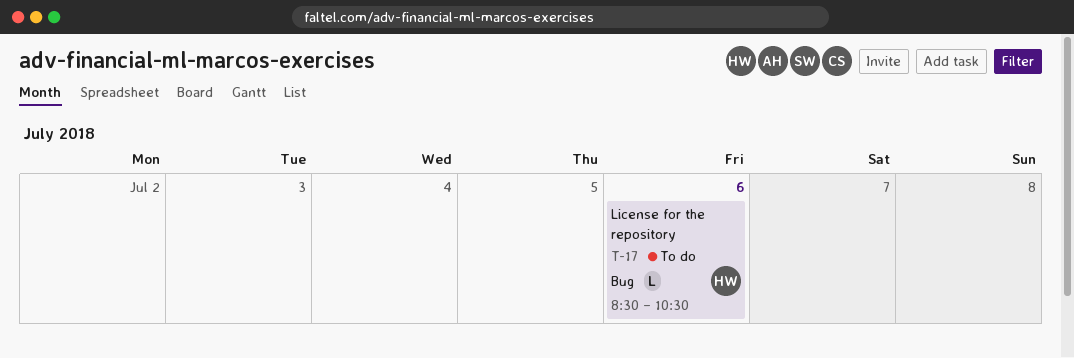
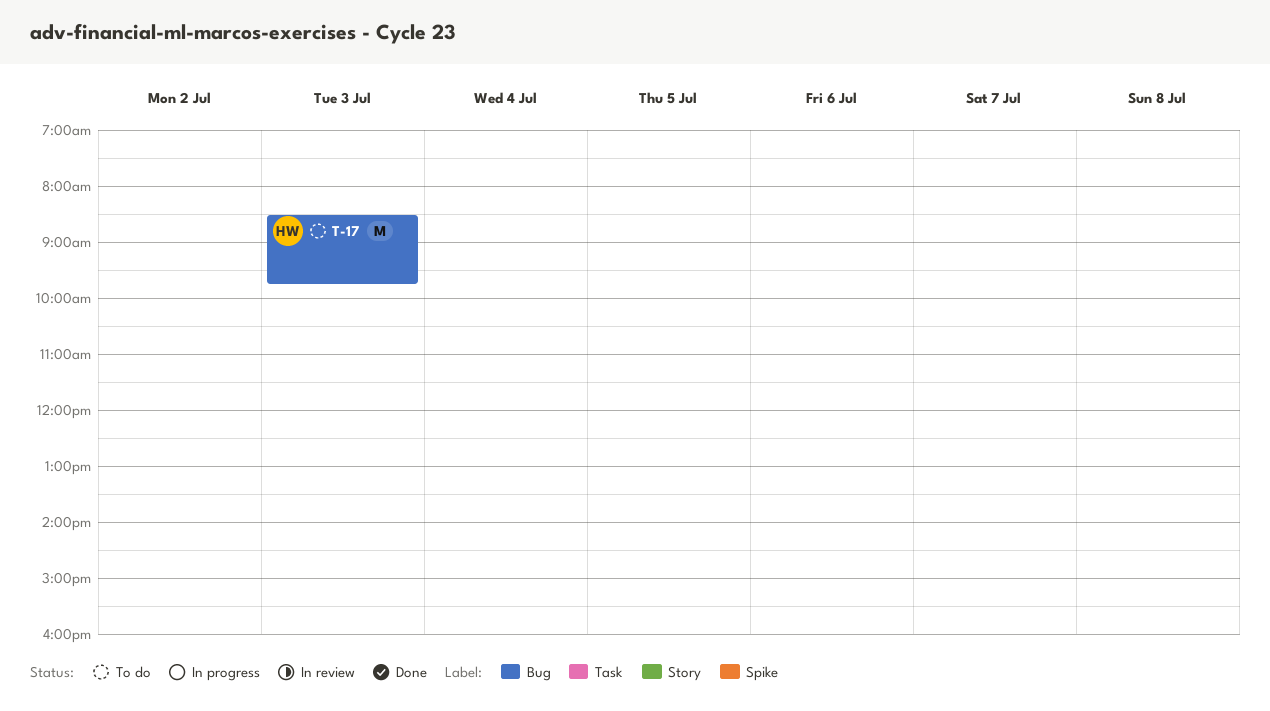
T-17, estimate: L -> M
T-17, day: Jul 6 -> Jul 3
T-17, ends: 10:30 -> 09:45

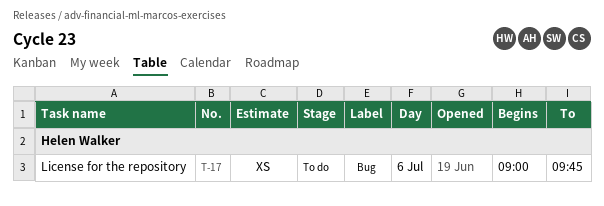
T-17, estimate: M -> XS
T-17, day: Jul 3 -> Jul 6
T-17, begins: 08:30 -> 09:00

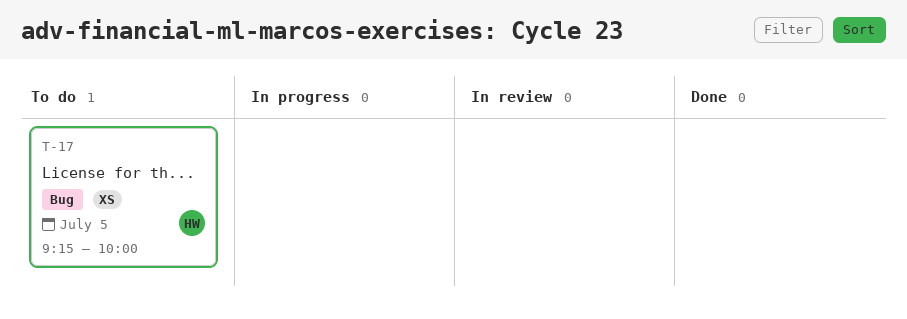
T-17, day: Jul 6 -> Jul 5
T-17, begins: 09:00 -> 09:15
T-17, ends: 09:45 -> 10:00

